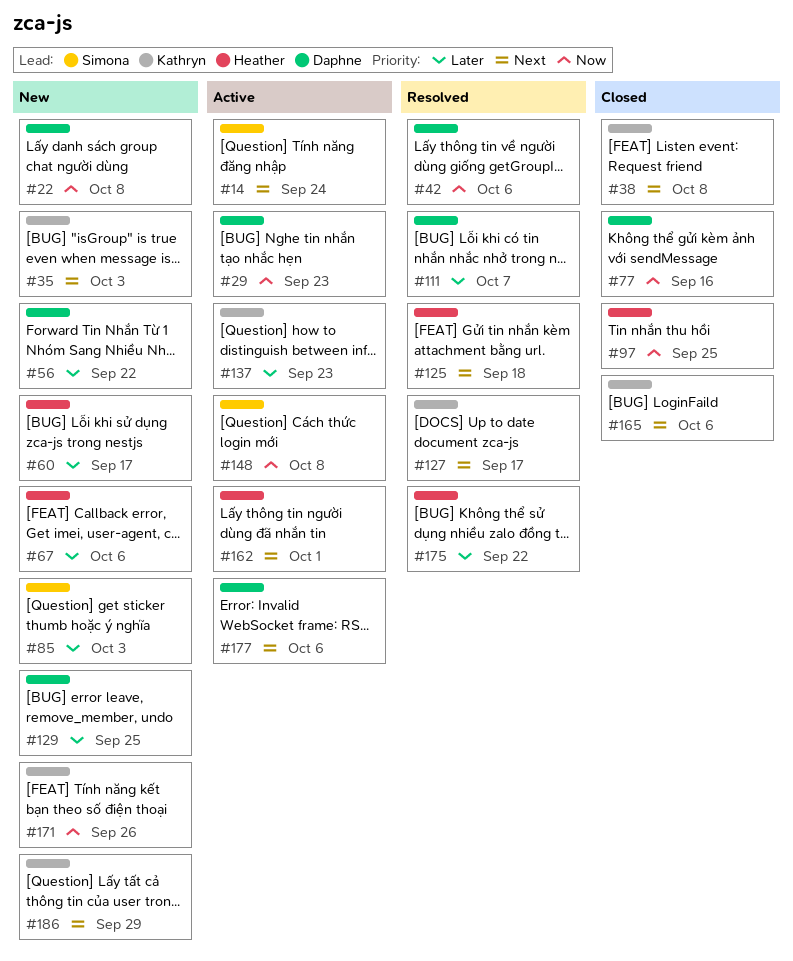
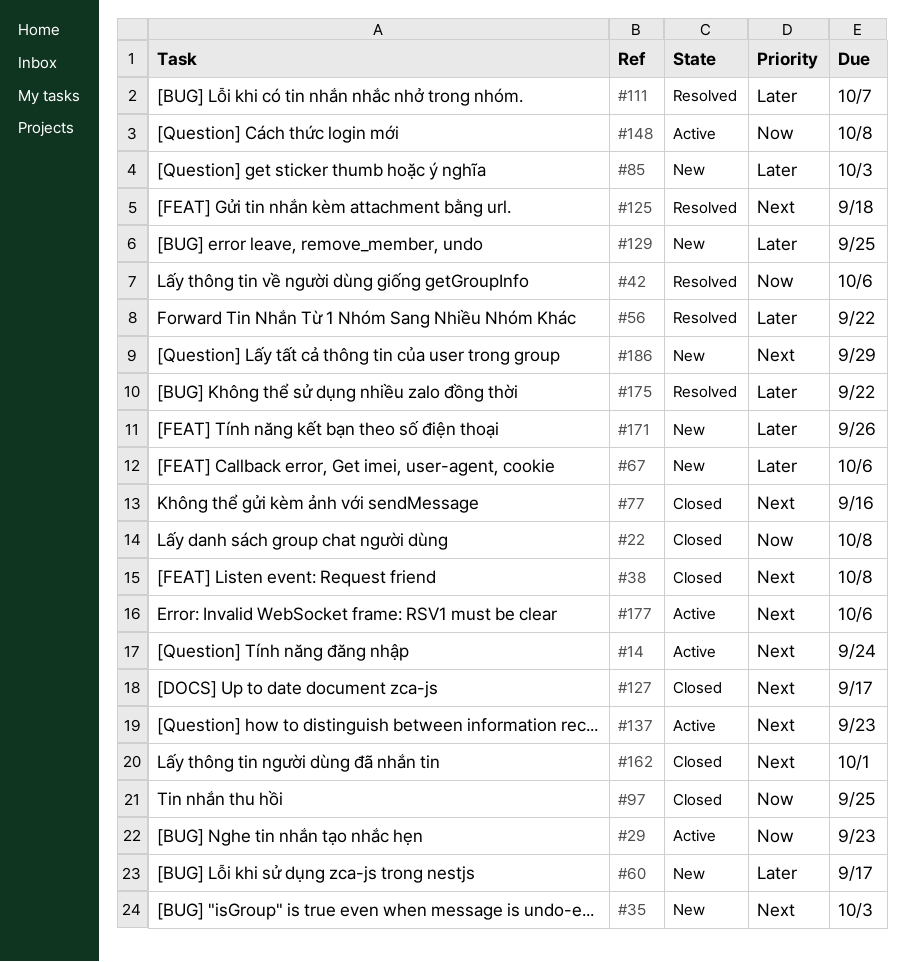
#22, status: New -> Closed
#56, status: New -> Resolved
#77, priority: Now -> Next
#127, status: Resolved -> Closed
#137, priority: Later -> Next
#162, status: Active -> Closed
#165: present -> none
#171, priority: Now -> Later

